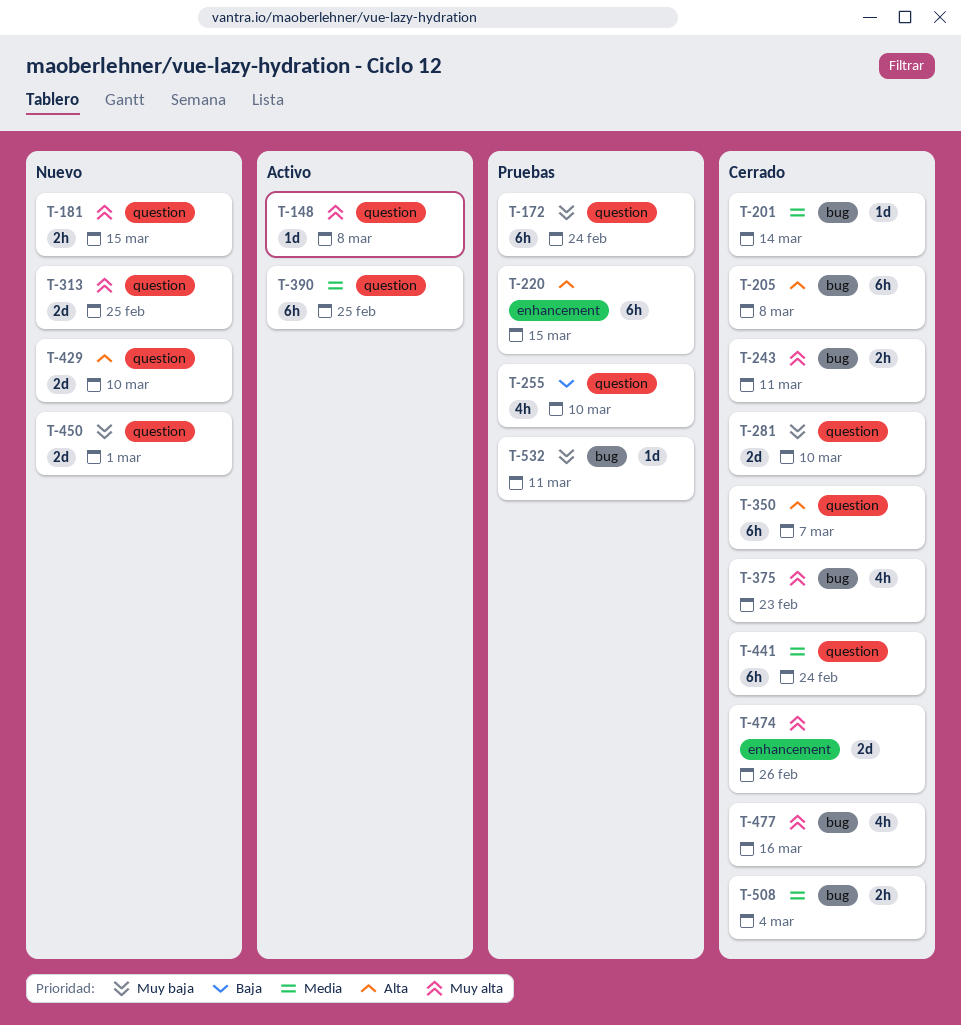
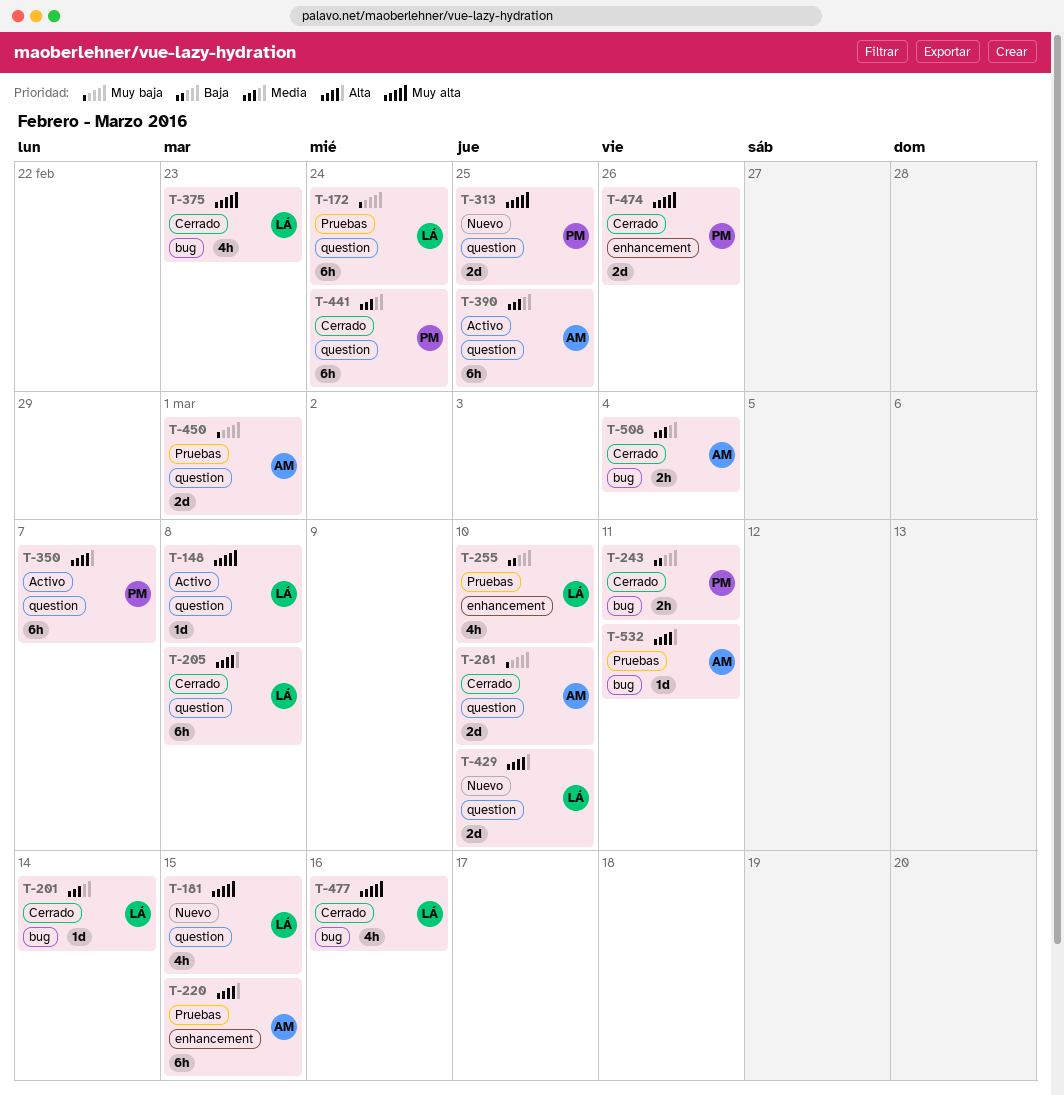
T-181, estimate: 2h -> 4h
T-205, label: bug -> question
T-243, priority: Muy alta -> Baja
T-255, label: question -> enhancement
T-350, status: Cerrado -> Activo
T-450, status: Nuevo -> Pruebas
T-532, priority: Muy baja -> Alta

